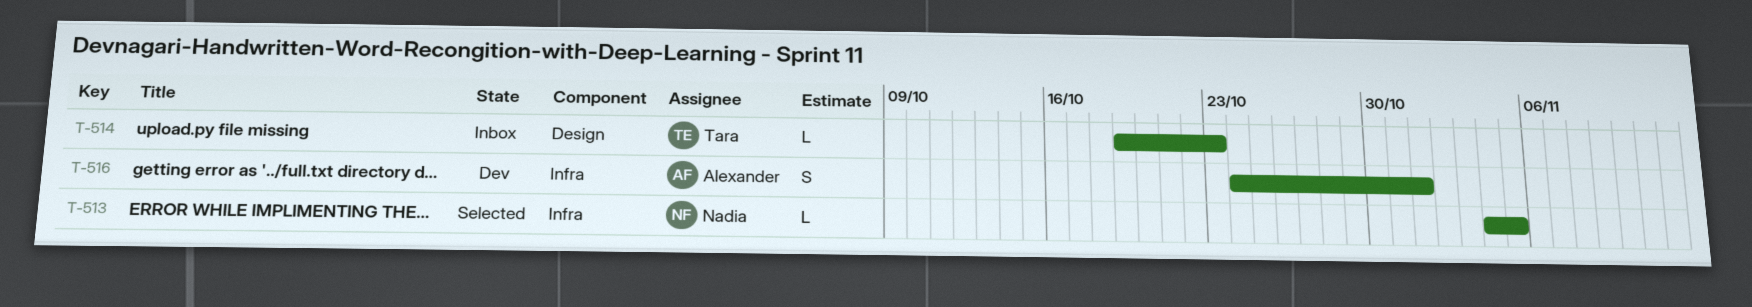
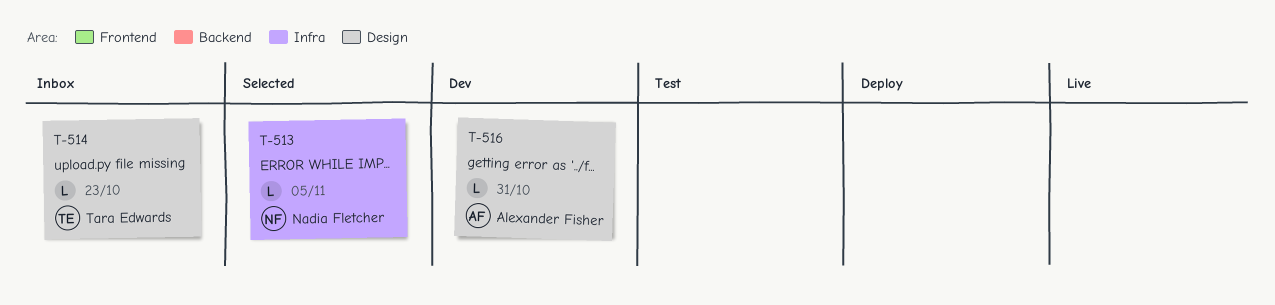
T-516, label: Infra -> Design
T-516, estimate: S -> L
T-516, due: Nov 1 -> Oct 31

